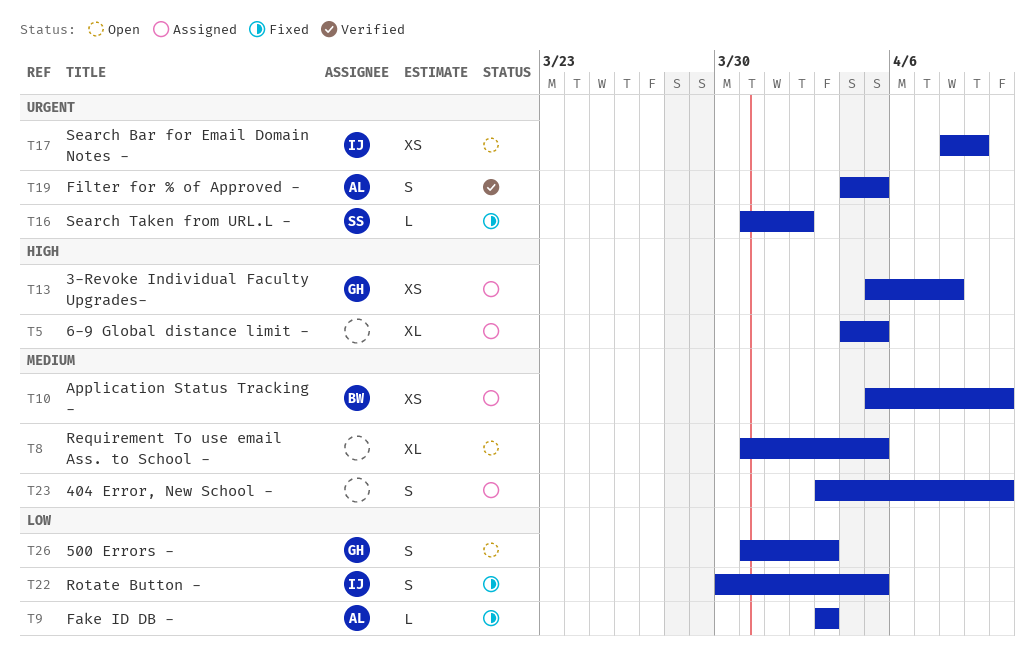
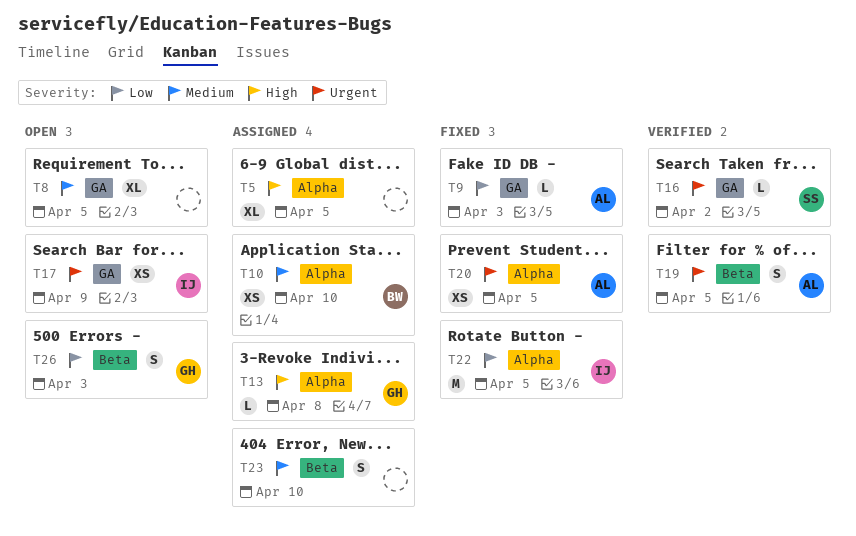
T13, estimate: XS -> L
T16, status: Fixed -> Verified
T20: none -> present
T22, estimate: S -> M

